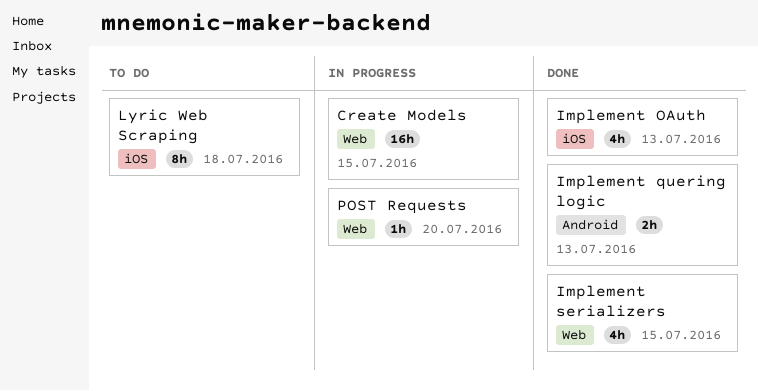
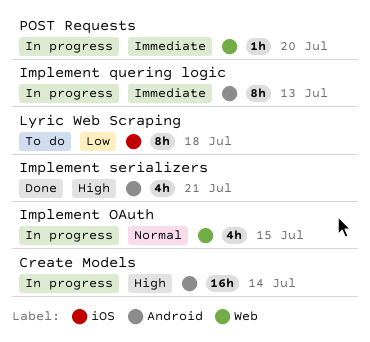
Create Models, label: Web -> Android
Create Models, due: Jul 15 -> Jul 14
Implement OAuth, status: Done -> In progress
Implement OAuth, label: iOS -> Web
Implement OAuth, due: Jul 13 -> Jul 15
Implement quering logic, status: Done -> In progress
Implement quering logic, estimate: 2h -> 8h
Implement serializers, label: Web -> Android
Implement serializers, due: Jul 15 -> Jul 21

